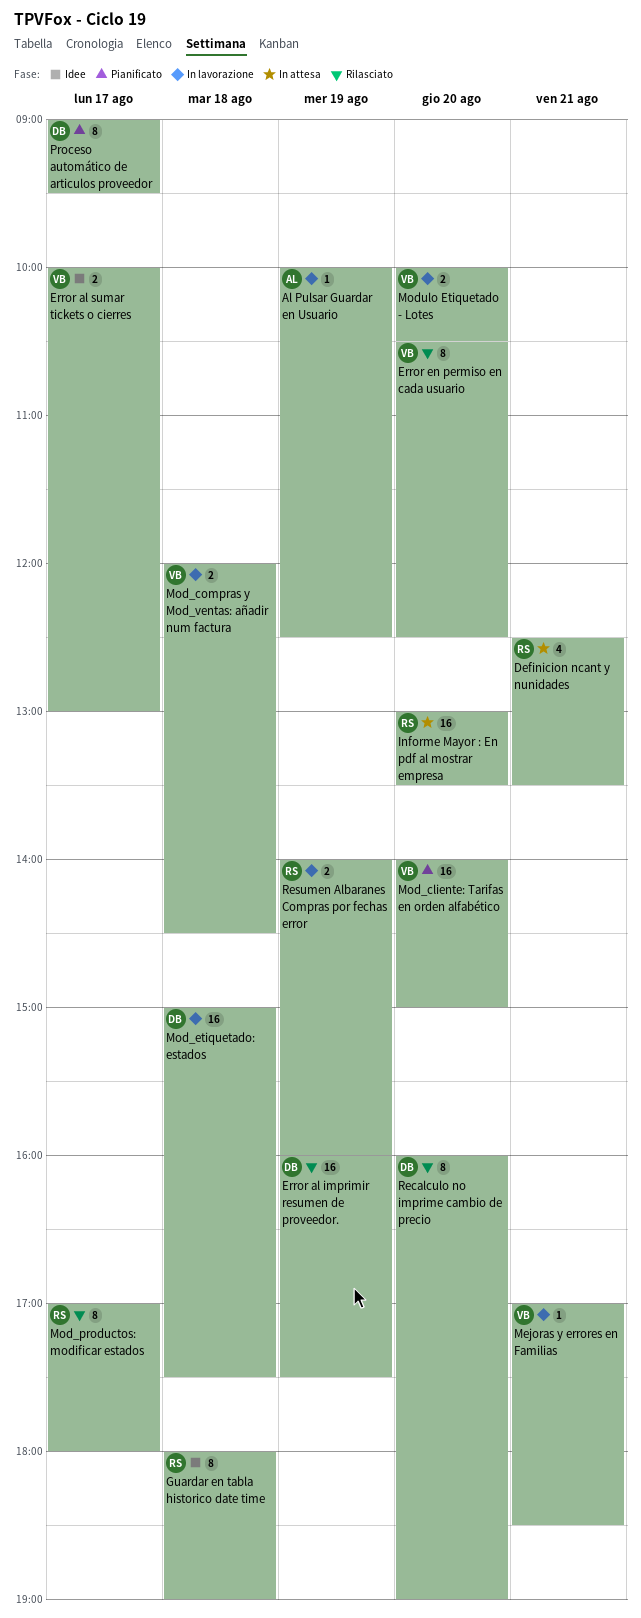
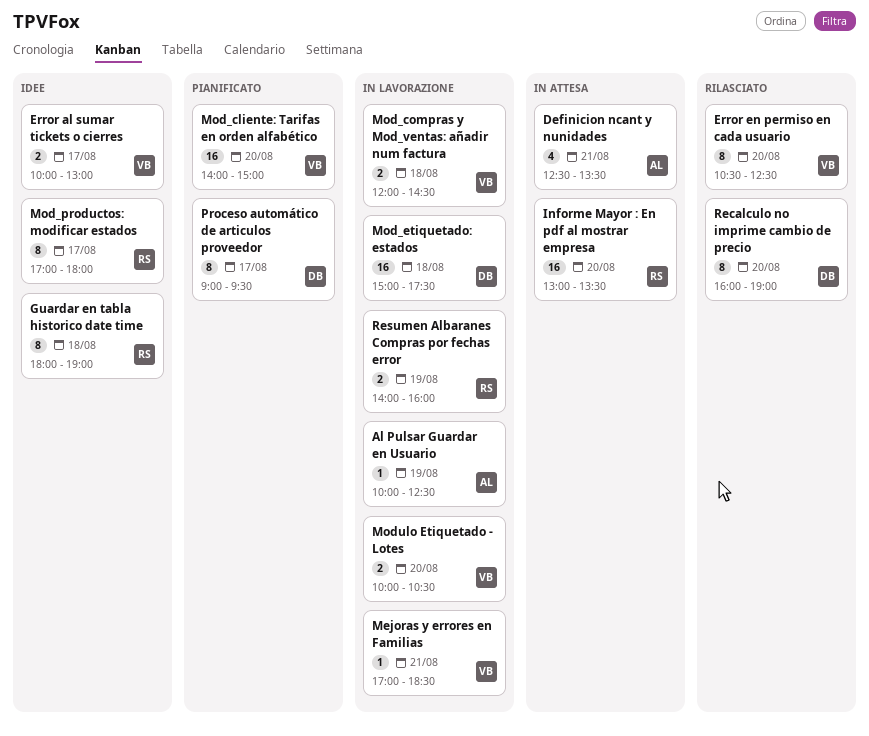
Definicion ncant y nunidades, owner: RS -> AL
Error al imprimir resumen de proveedor.: present -> none
Mod_productos: modificar estados, status: Rilasciato -> Idee

